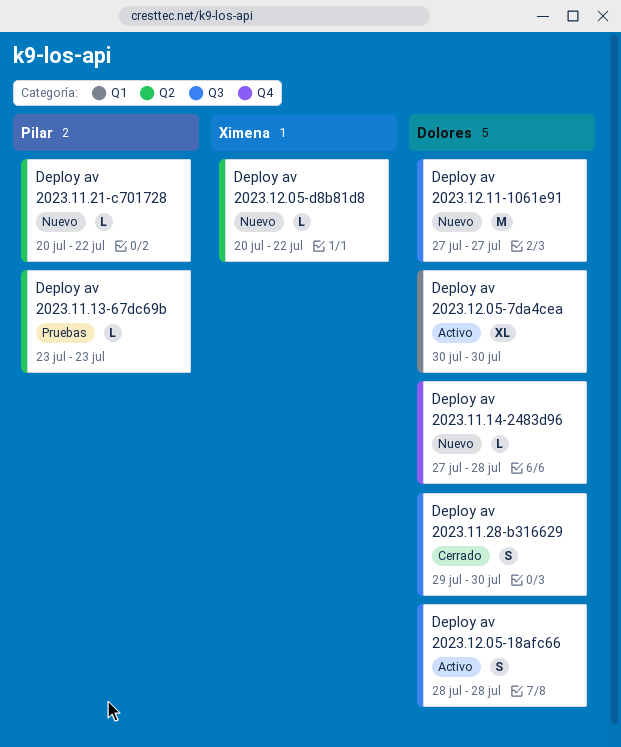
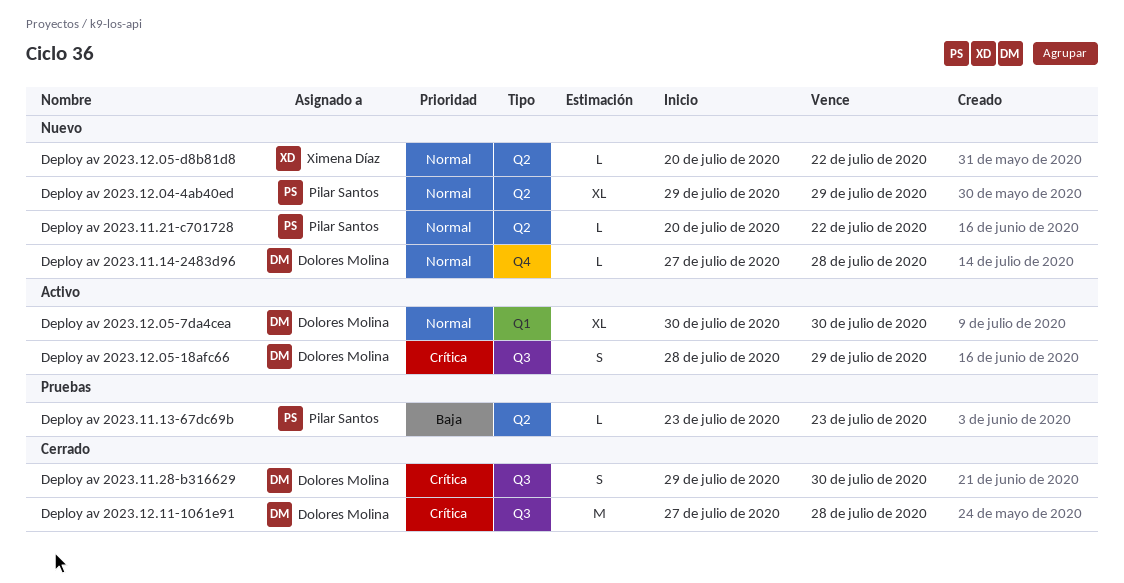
Deploy av 2023.12.04-4ab40ed: none -> present
Deploy av 2023.12.05-18afc66, due: Jul 28 -> Jul 29
Deploy av 2023.12.11-1061e91, status: Nuevo -> Cerrado
Deploy av 2023.12.11-1061e91, due: Jul 27 -> Jul 28

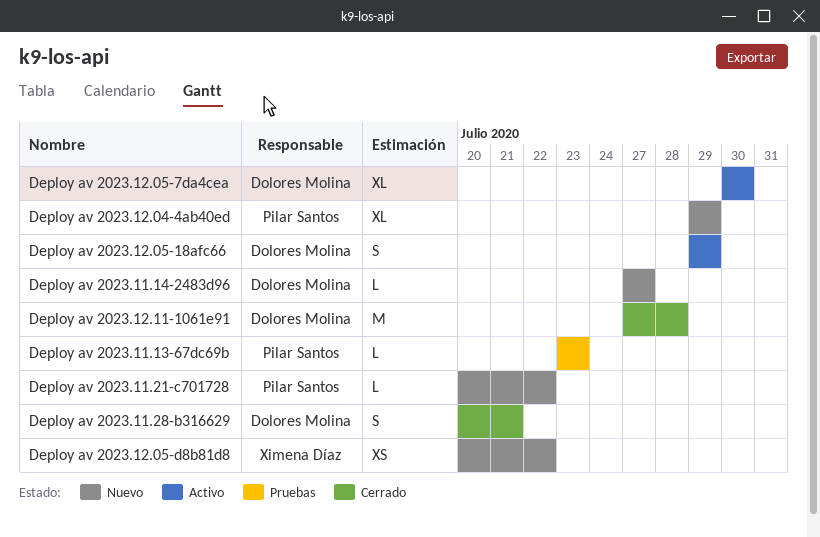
Deploy av 2023.11.14-2483d96, due: Jul 28 -> Jul 27
Deploy av 2023.11.28-b316629, start: Jul 29 -> Jul 20
Deploy av 2023.11.28-b316629, due: Jul 30 -> Jul 21
Deploy av 2023.12.05-18afc66, start: Jul 28 -> Jul 29
Deploy av 2023.12.05-d8b81d8, estimate: L -> XS

